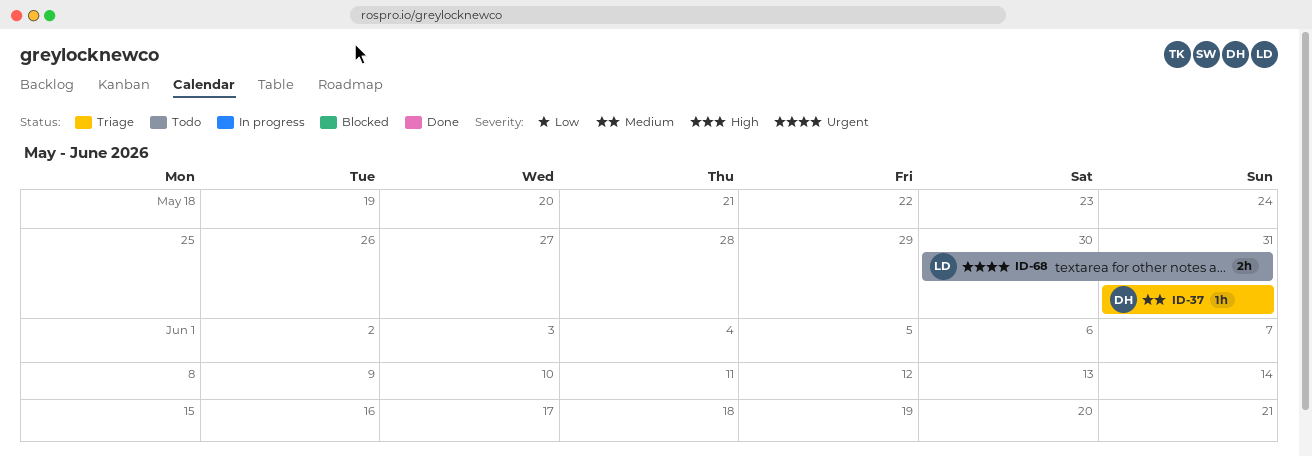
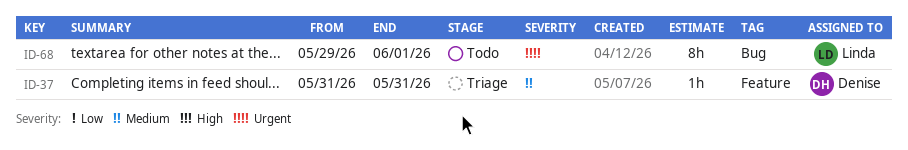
ID-68, estimate: 2h -> 8h
ID-68, start: May 30 -> May 29
ID-68, due: May 31 -> Jun 1

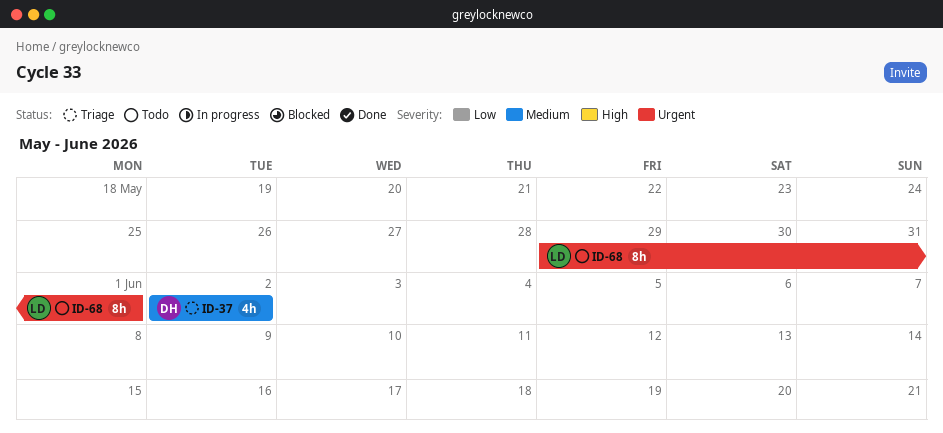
ID-37, estimate: 1h -> 4h
ID-37, start: May 31 -> Jun 2
ID-37, due: May 31 -> Jun 2

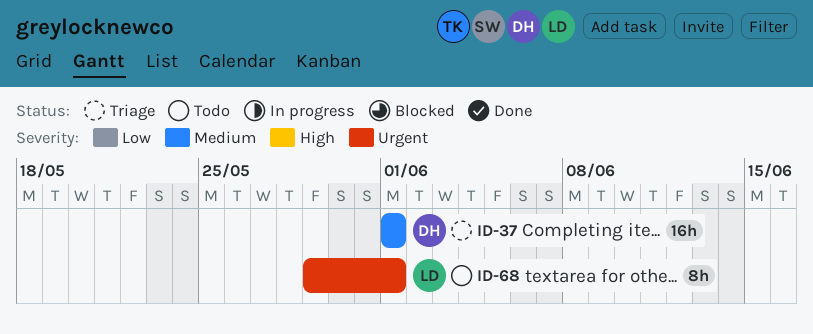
ID-37, estimate: 4h -> 16h
ID-37, start: Jun 2 -> Jun 1
ID-37, due: Jun 2 -> Jun 1

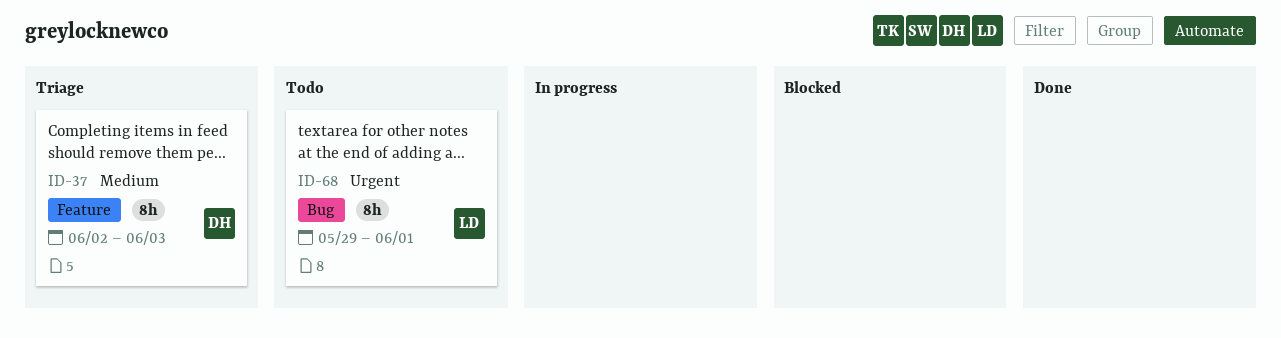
ID-37, estimate: 16h -> 8h
ID-37, start: Jun 1 -> Jun 2
ID-37, due: Jun 1 -> Jun 3

